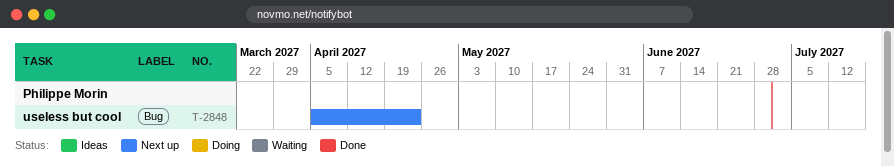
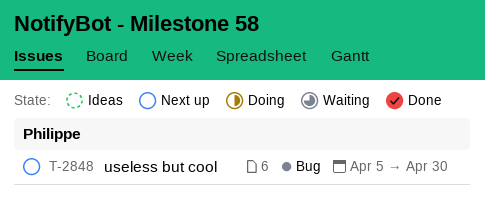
T-2848, due: Apr 23 -> Apr 30

